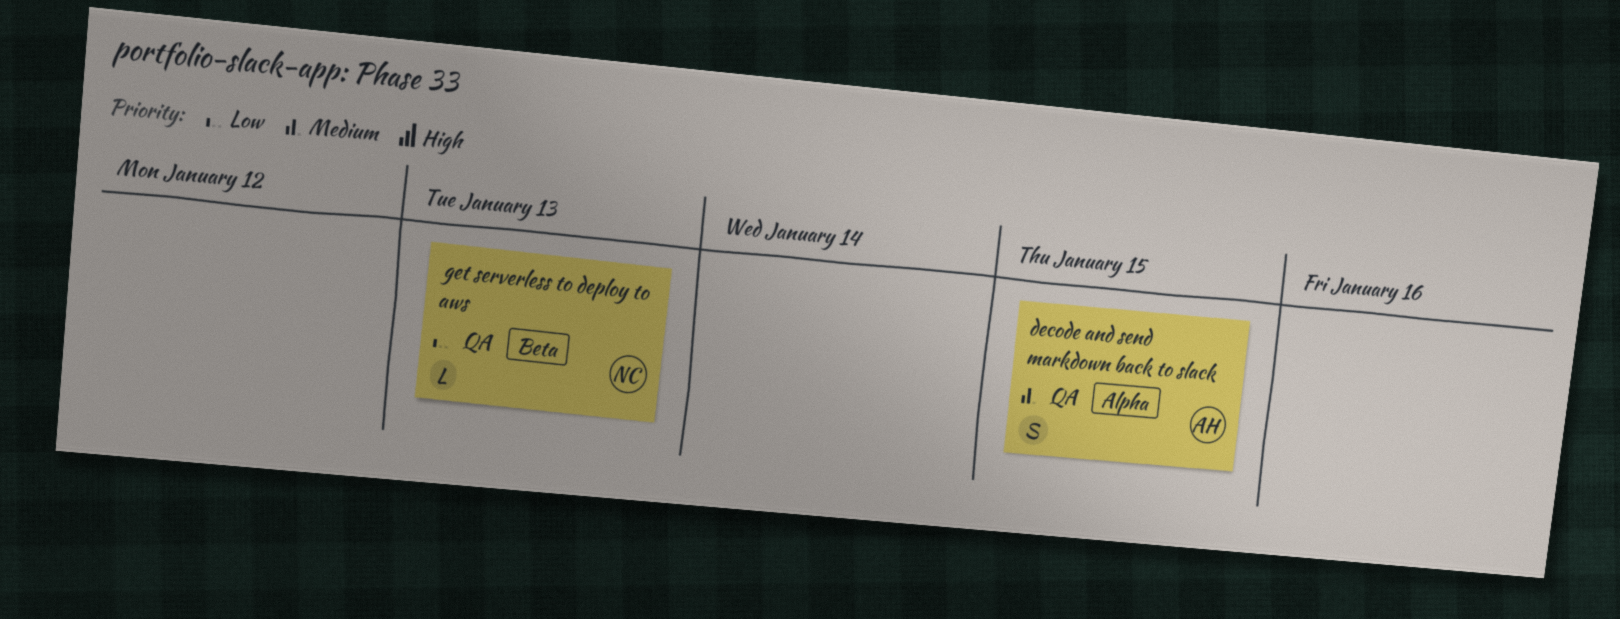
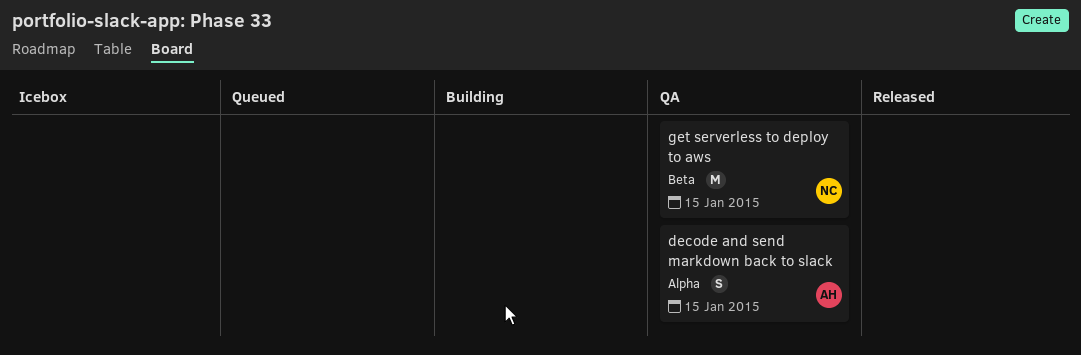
get serverless to deploy to aws, estimate: L -> M
get serverless to deploy to aws, due: Jan 13 -> Jan 15

